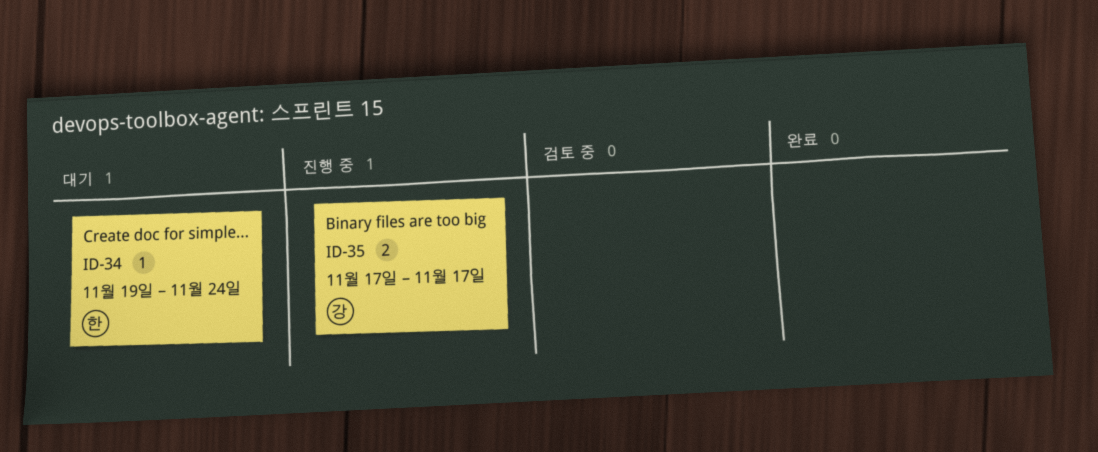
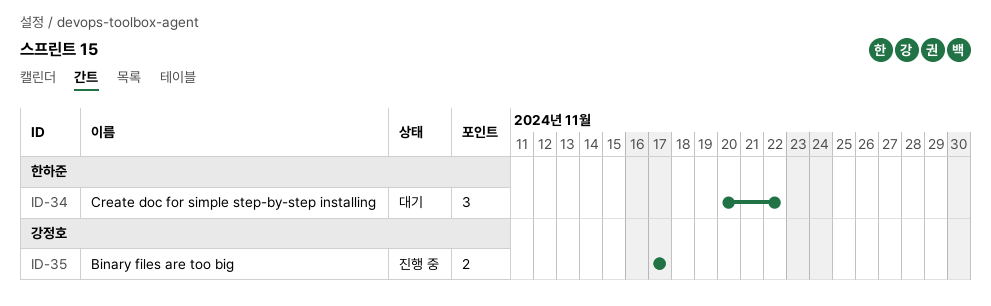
ID-34, estimate: 1 -> 3
ID-34, start: Nov 19 -> Nov 20
ID-34, due: Nov 24 -> Nov 22

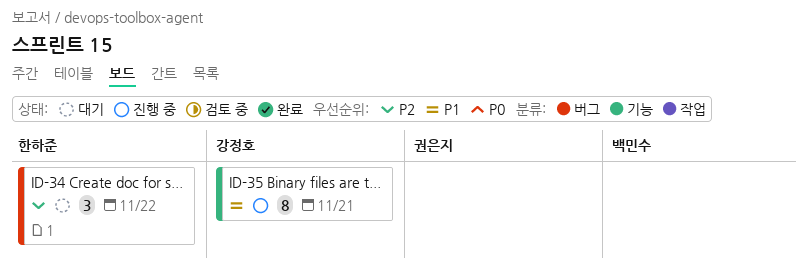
ID-35, estimate: 2 -> 8
ID-35, due: Nov 17 -> Nov 21

